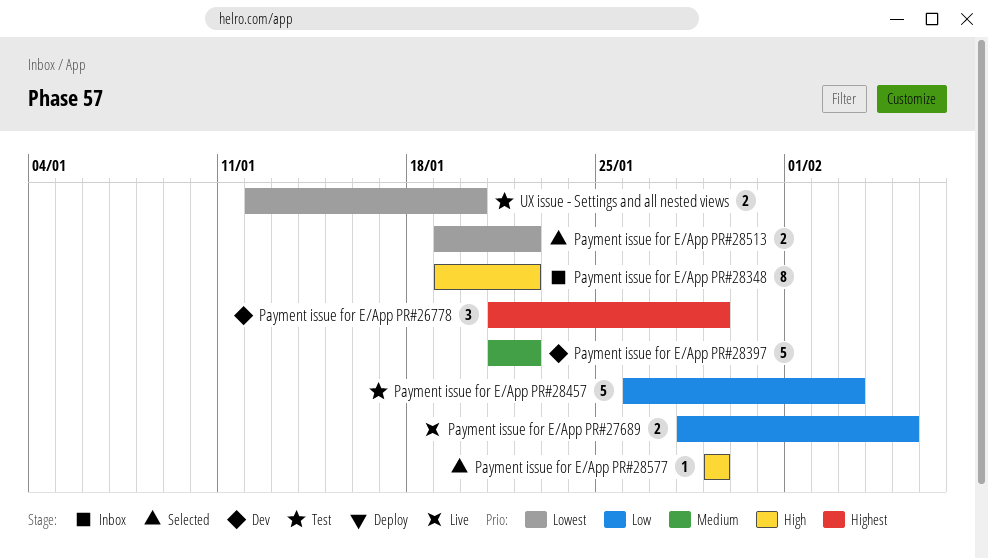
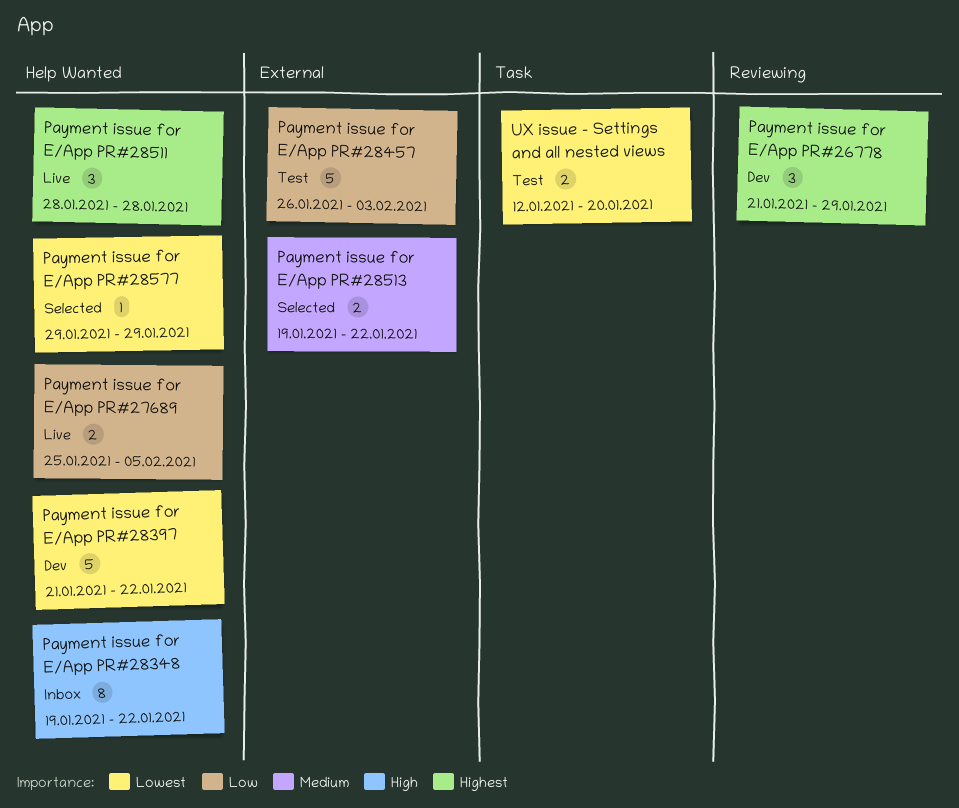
Payment issue for E/App PR#27689, start: Jan 28 -> Jan 25
Payment issue for E/App PR#28397, priority: Medium -> Lowest
Payment issue for E/App PR#28511: none -> present
Payment issue for E/App PR#28513, priority: Lowest -> Medium
Payment issue for E/App PR#28577, priority: High -> Lowest

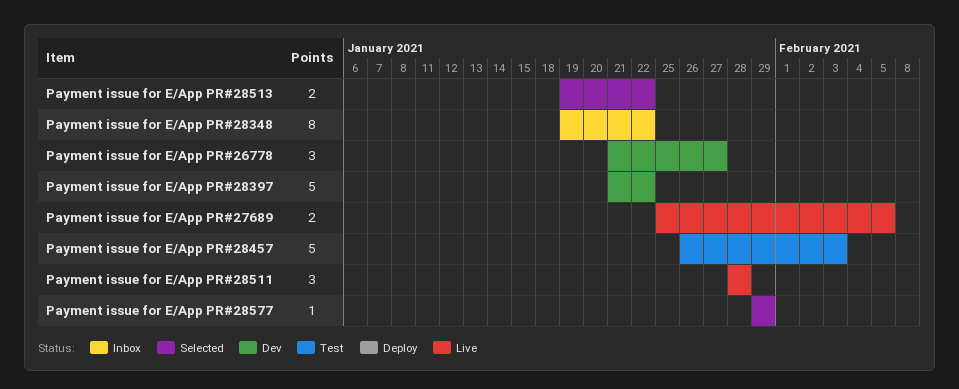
Payment issue for E/App PR#26778, due: Jan 29 -> Jan 27
UX issue - Settings and all nested views: present -> none

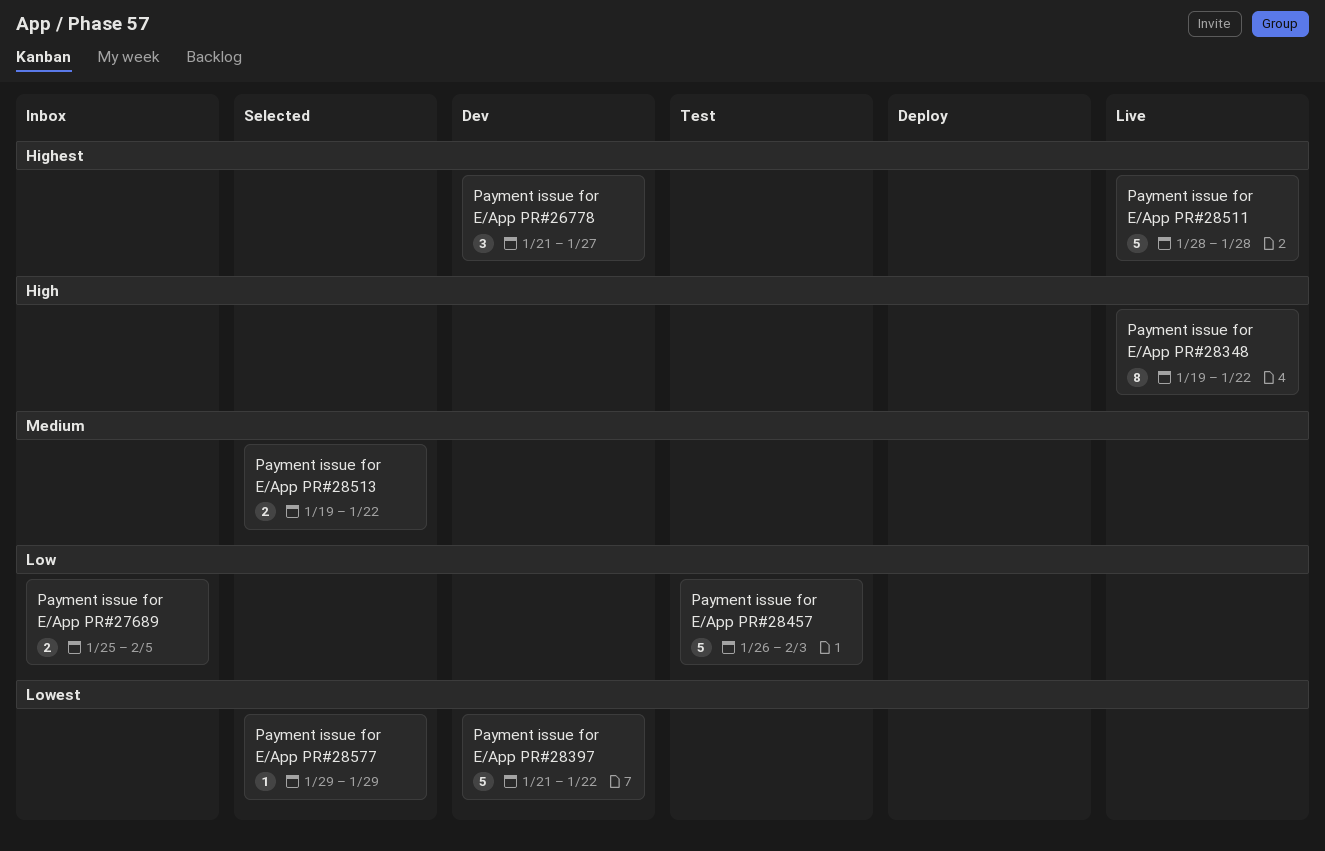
Payment issue for E/App PR#27689, status: Live -> Inbox
Payment issue for E/App PR#28348, status: Inbox -> Live
Payment issue for E/App PR#28511, estimate: 3 -> 5

